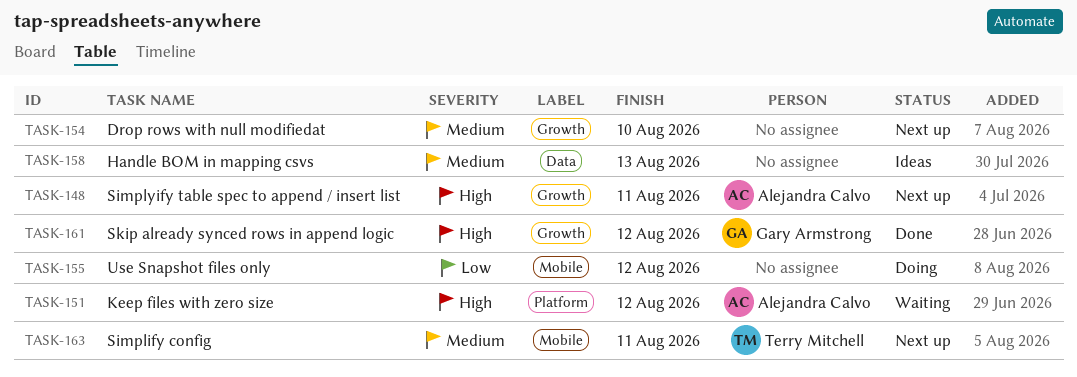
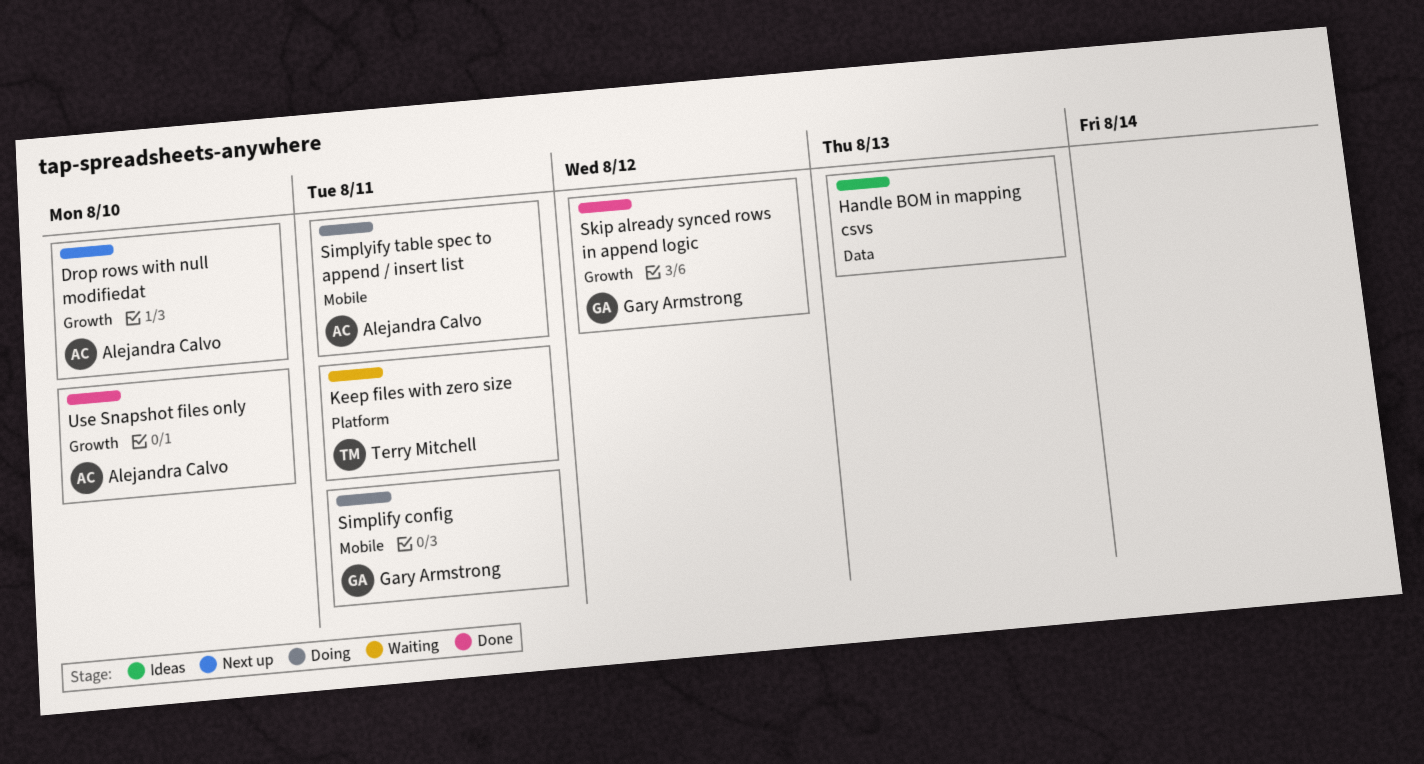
Drop rows with null modifiedat, owner: none -> Alejandra Calvo
Keep files with zero size, owner: Alejandra Calvo -> Terry Mitchell
Keep files with zero size, due: Aug 12 -> Aug 11
Simplify config, status: Next up -> Doing
Simplify config, owner: Terry Mitchell -> Gary Armstrong
Simplyify table spec to append / insert list, status: Next up -> Doing
Simplyify table spec to append / insert list, label: Growth -> Mobile
Use Snapshot files only, status: Doing -> Done
Use Snapshot files only, owner: none -> Alejandra Calvo
Use Snapshot files only, label: Mobile -> Growth
Use Snapshot files only, due: Aug 12 -> Aug 10

